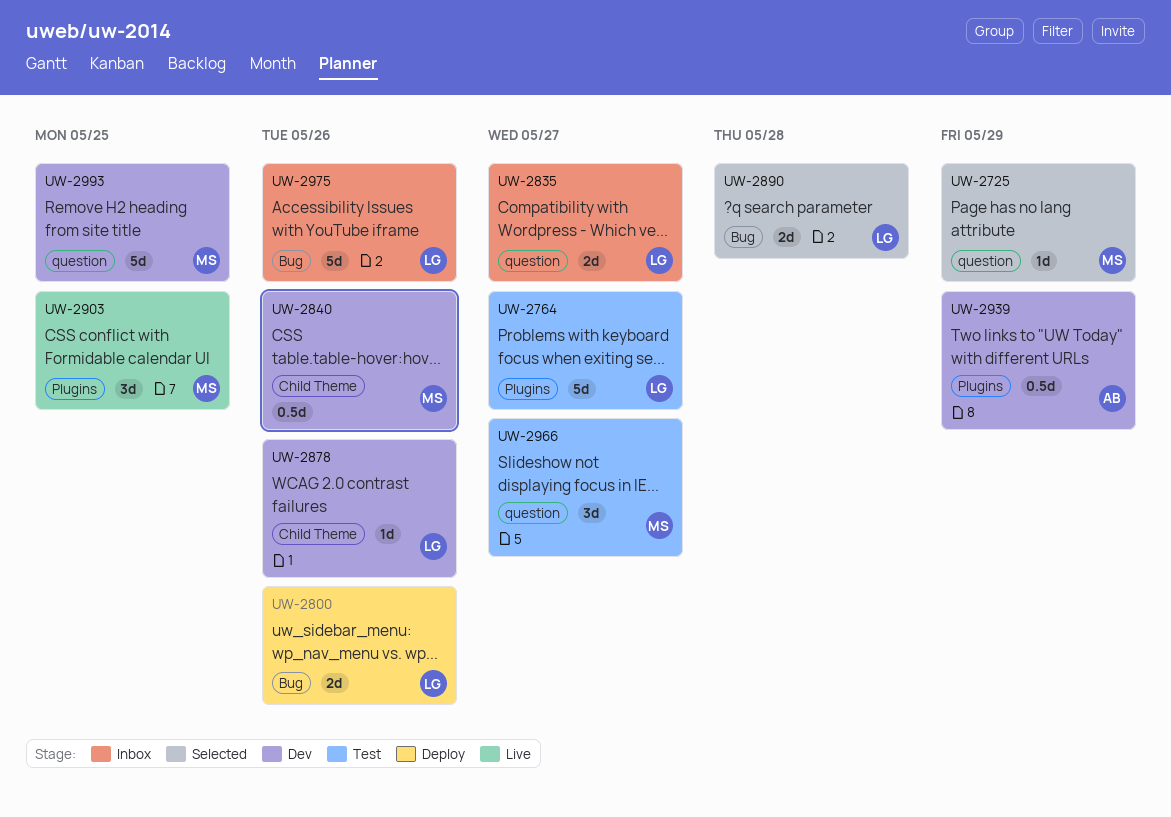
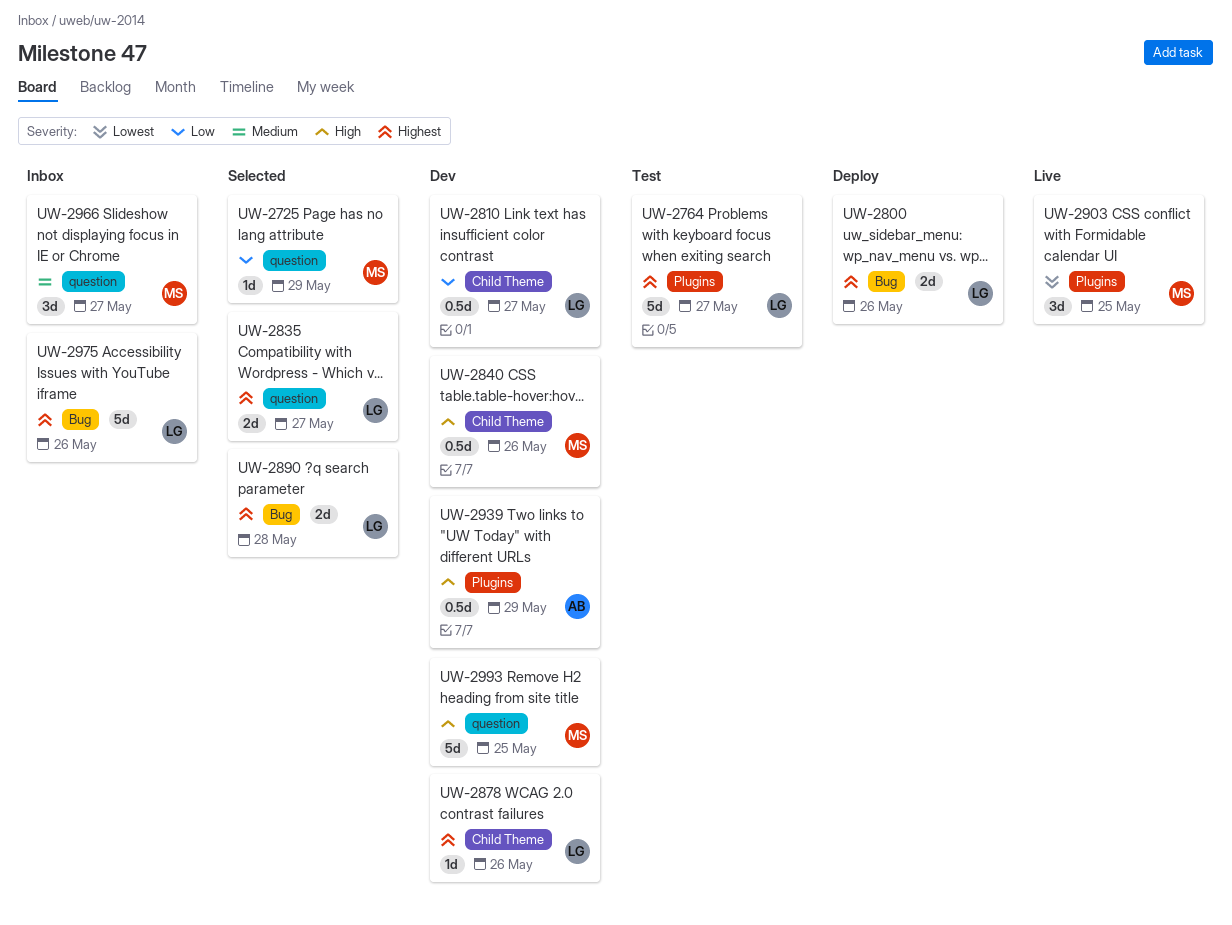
UW-2810: none -> present
UW-2835, status: Inbox -> Selected
UW-2966, status: Test -> Inbox

